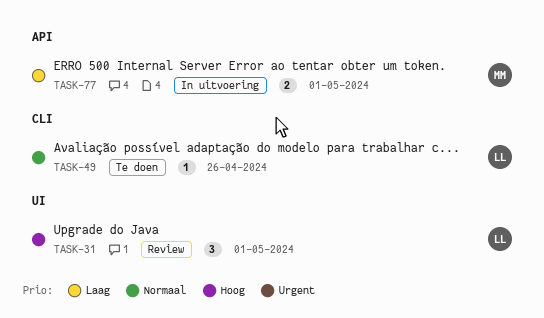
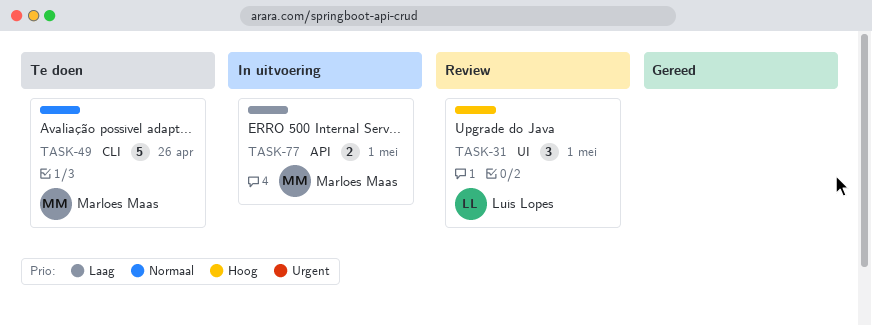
TASK-49, owner: Luís Lopes -> Marloes Maas
TASK-49, estimate: 1 -> 5

